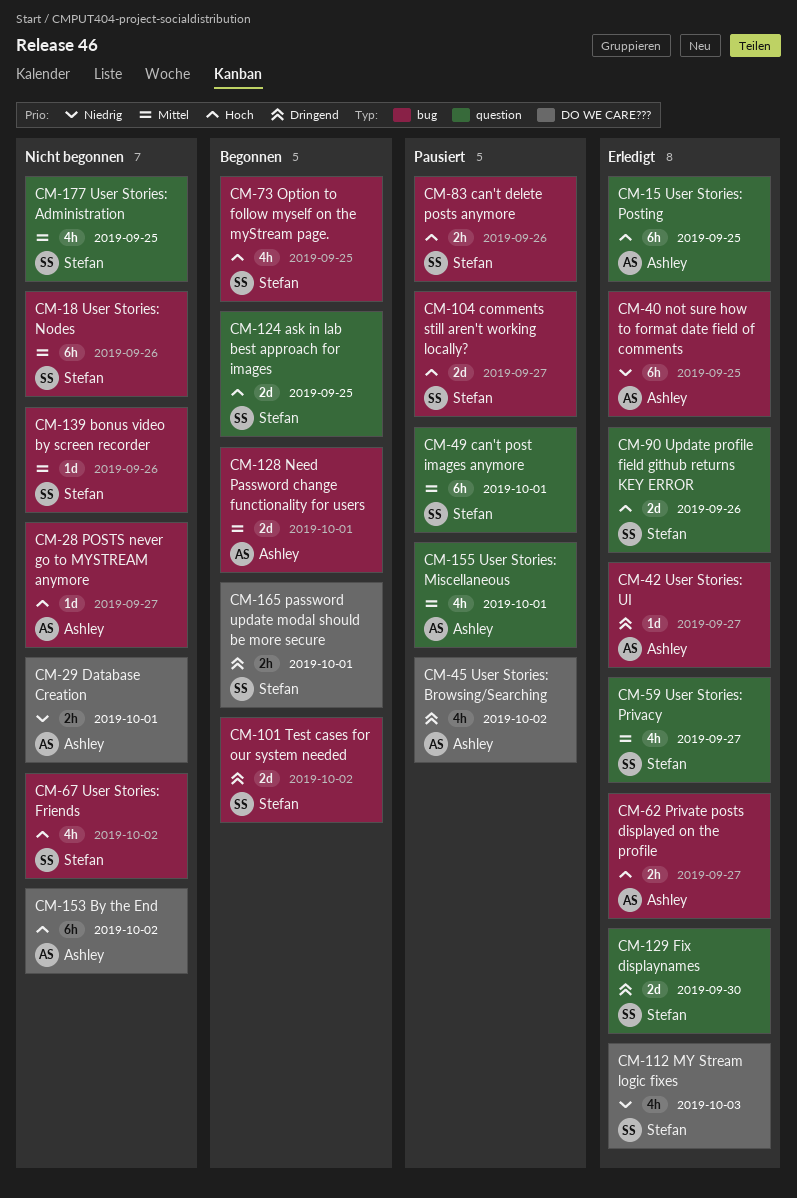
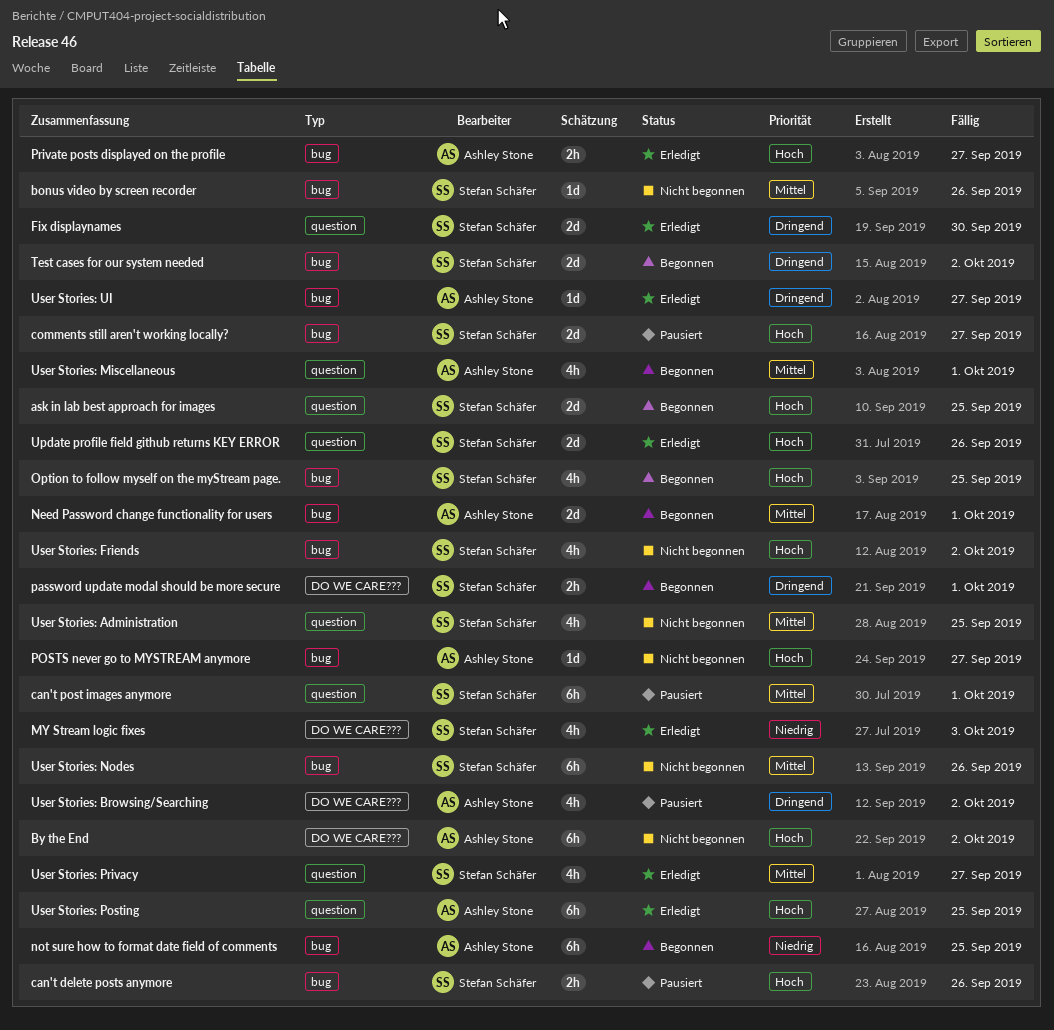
Database Creation: present -> none
not sure how to format date field of comments, status: Erledigt -> Begonnen
User Stories: Miscellaneous, status: Pausiert -> Begonnen

